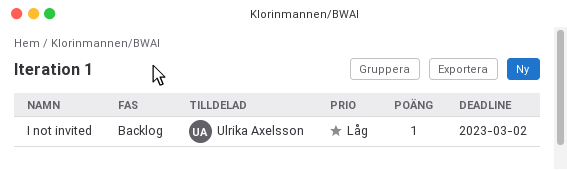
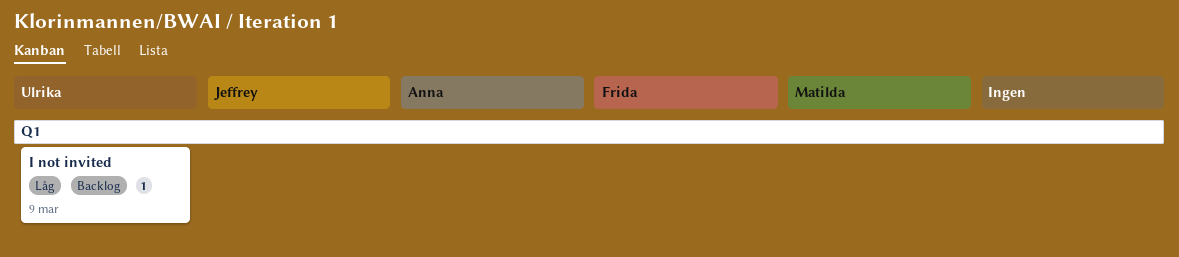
I not invited, due: Mar 2 -> Mar 9

